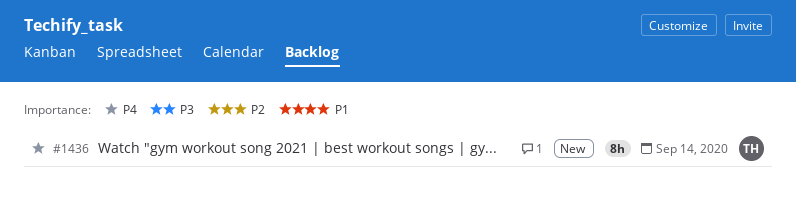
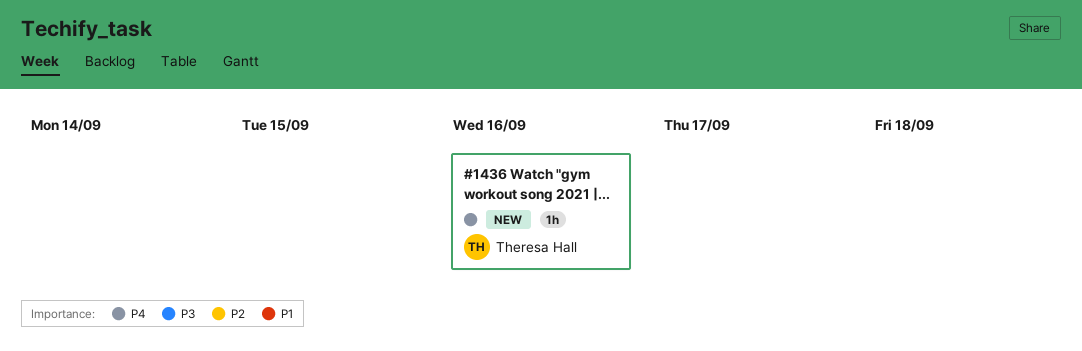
#1436, estimate: 8h -> 1h
#1436, due: Sep 14 -> Sep 16

